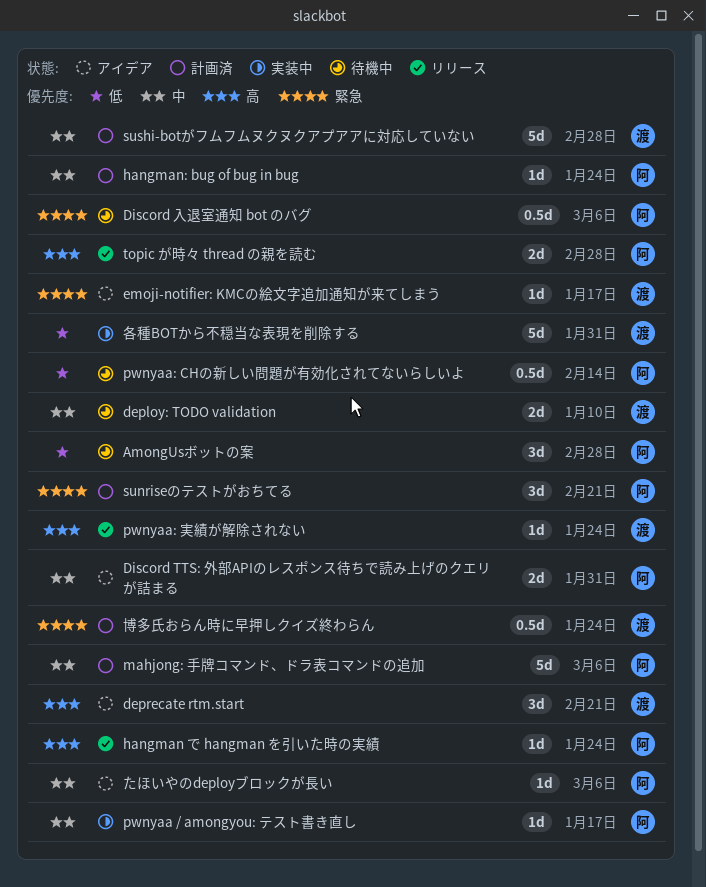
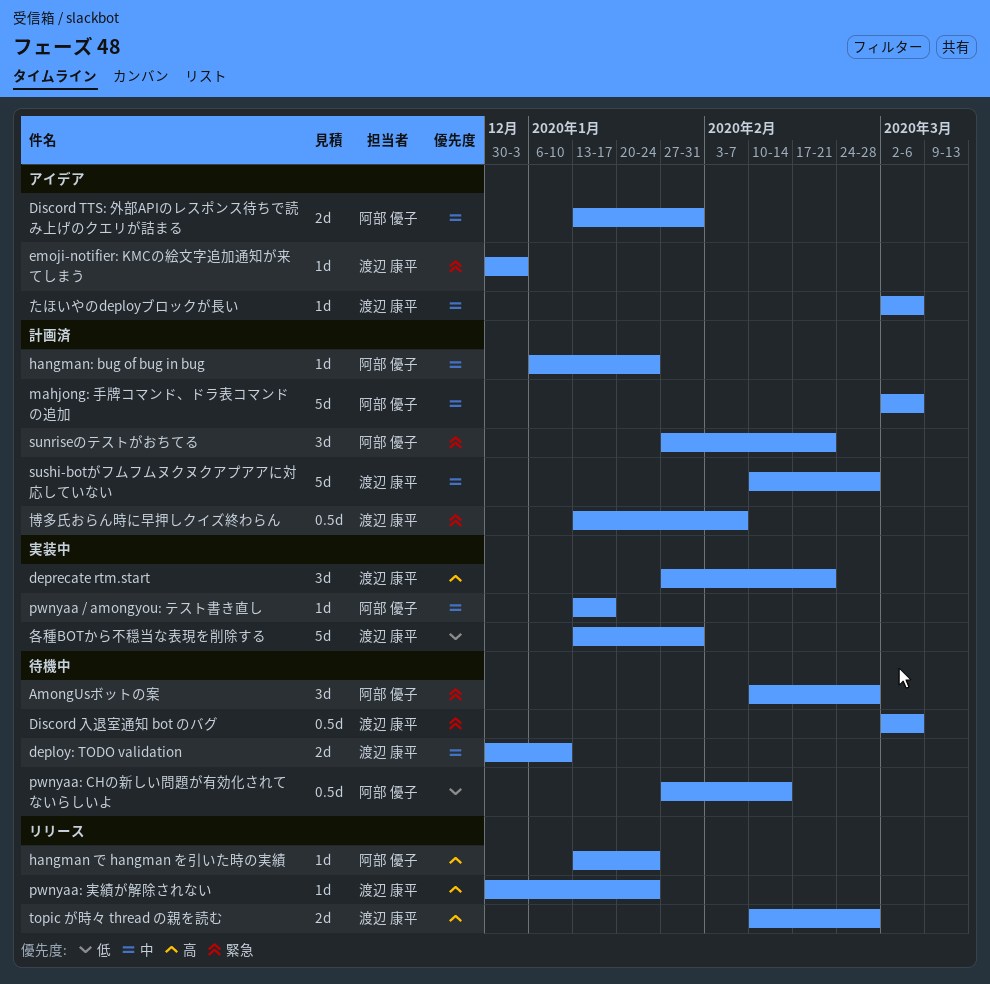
AmongUsボットの案, priority: 低 -> 緊急
deprecate rtm.start, status: アイデア -> 実装中
Discord 入退室通知 bot のバグ, owner: 阿部 優子 -> 渡辺 康平
emoji-notifier: KMCの絵文字追加通知が来てしまう, due: Jan 17 -> Jan 3
topic が時々 thread の親を読む, owner: 阿部 優子 -> 渡辺 康平
たほいやのdeployブロックが長い, owner: 阿部 優子 -> 渡辺 康平
博多氏おらん時に早押しクイズ終わらん, due: Jan 24 -> Feb 7

